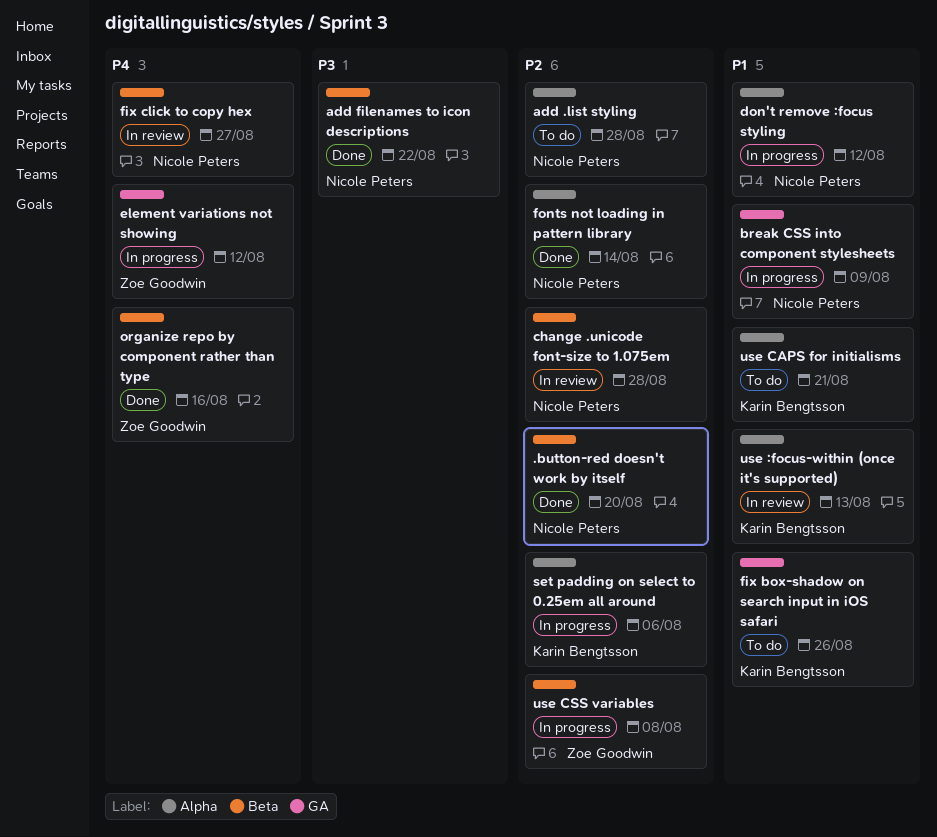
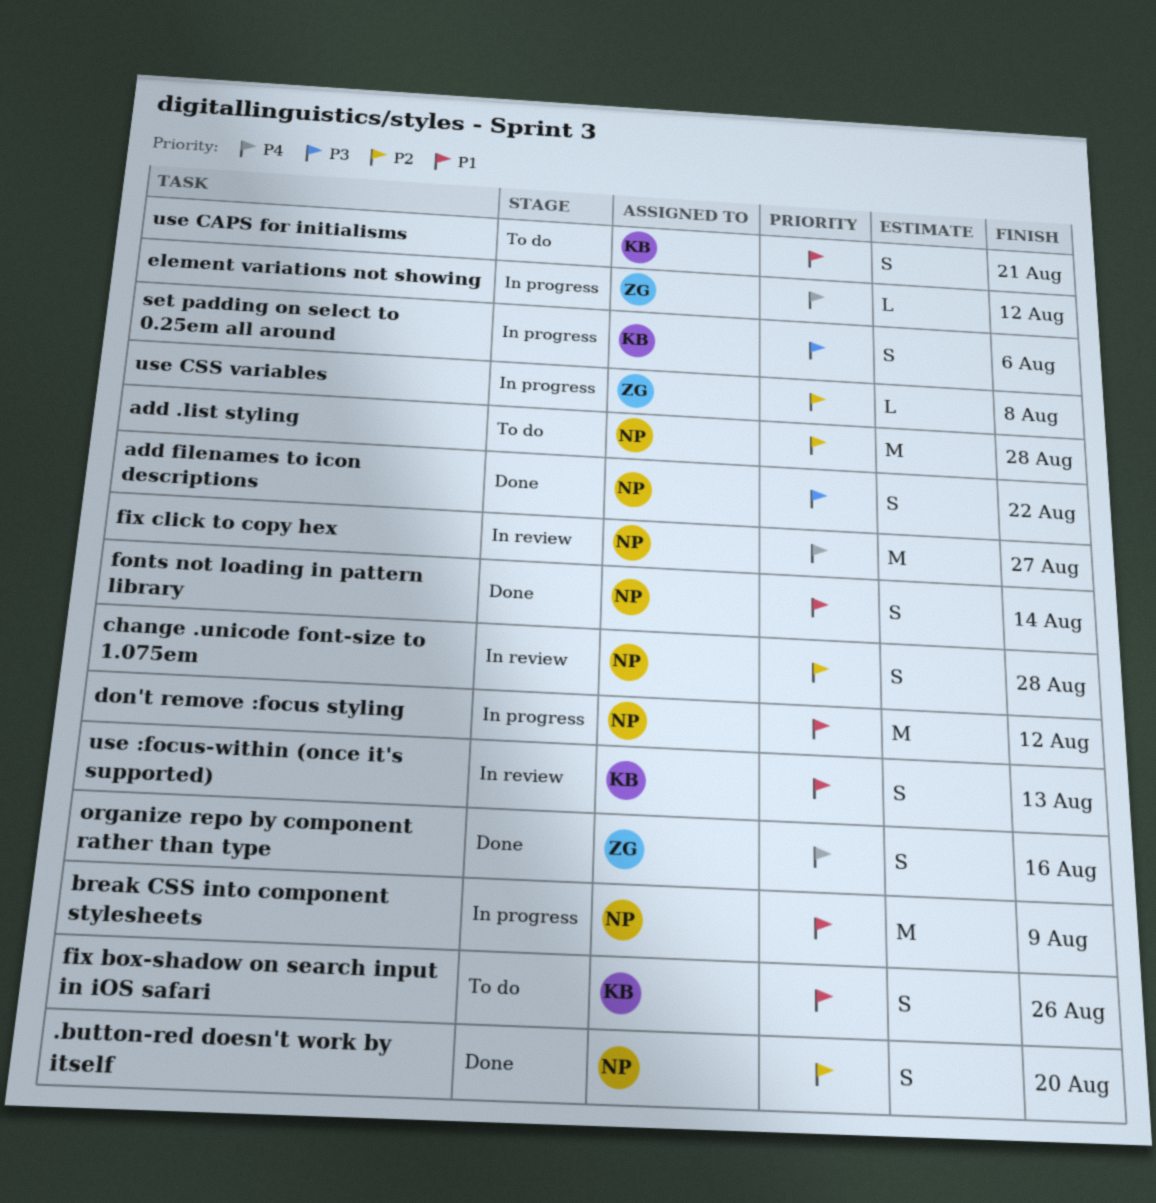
fonts not loading in pattern library, priority: P2 -> P1
set padding on select to 0.25em all around, priority: P2 -> P3

